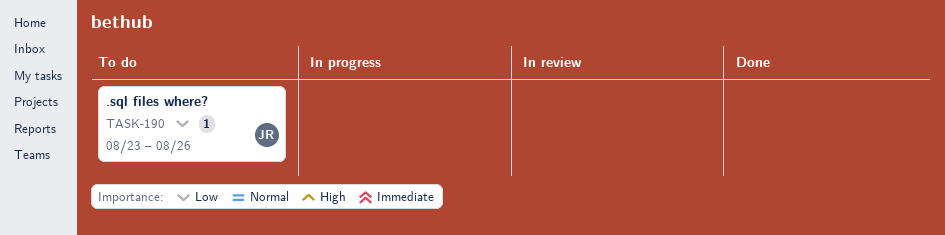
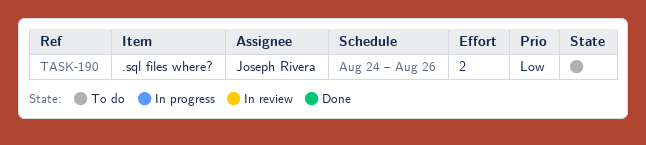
TASK-190, estimate: 1 -> 2
TASK-190, start: Aug 23 -> Aug 24

